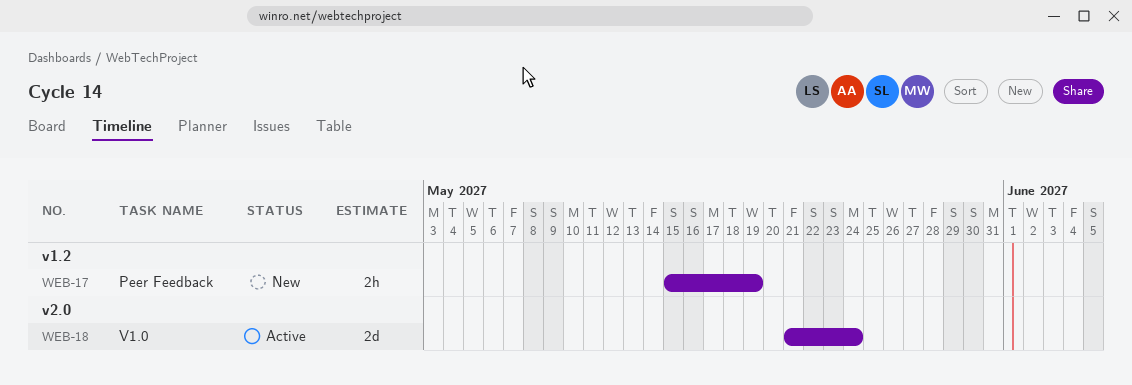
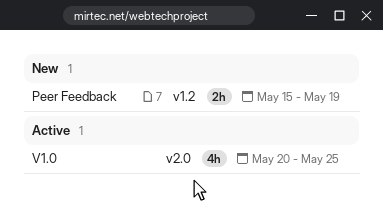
V1.0, estimate: 2d -> 4h
V1.0, start: May 21 -> May 20
V1.0, due: May 24 -> May 25

